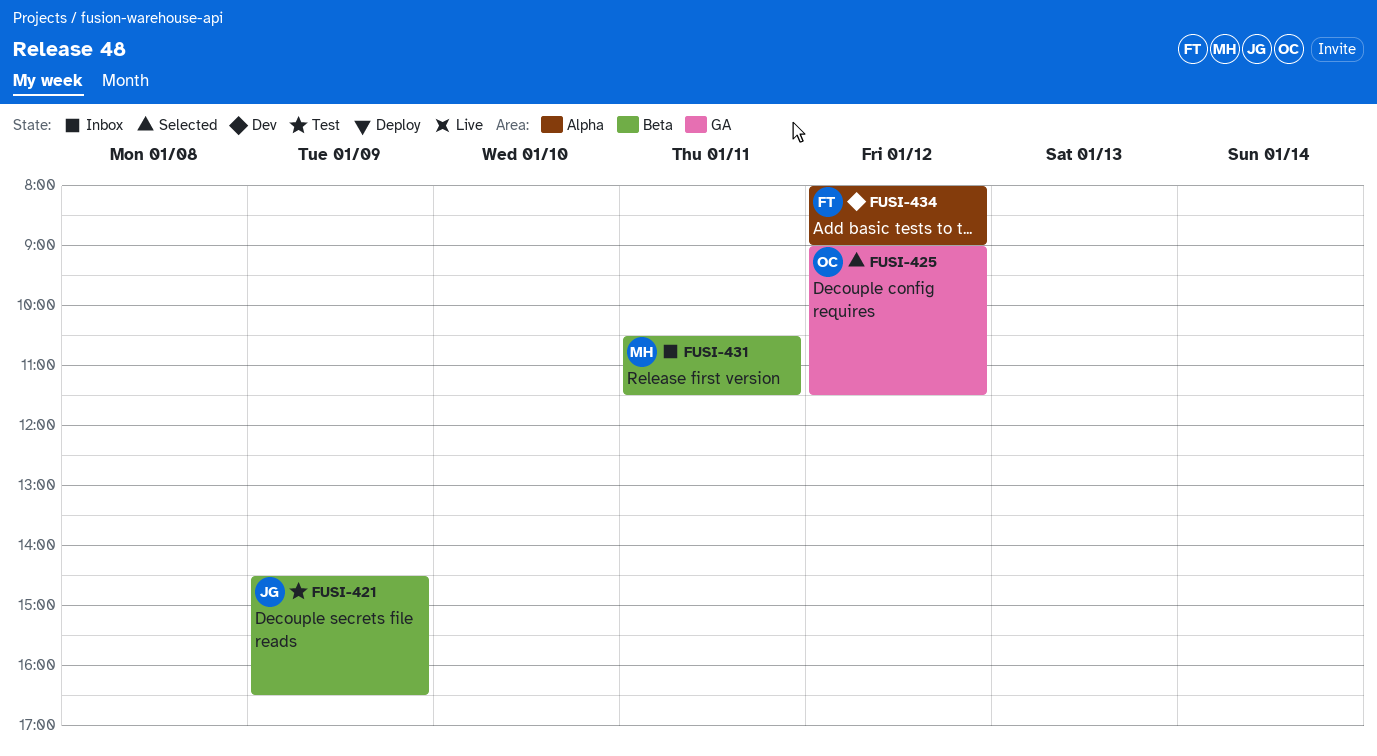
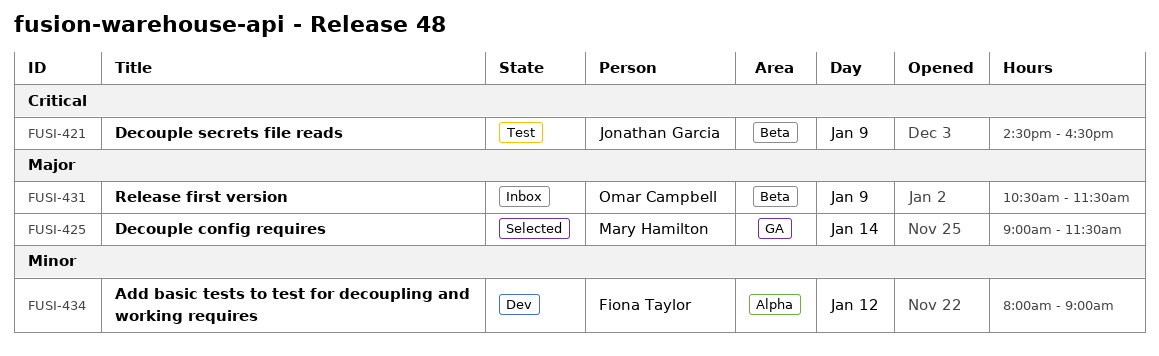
FUSI-425, owner: Omar Campbell -> Mary Hamilton
FUSI-425, day: Jan 12 -> Jan 14
FUSI-431, owner: Mary Hamilton -> Omar Campbell
FUSI-431, day: Jan 11 -> Jan 9

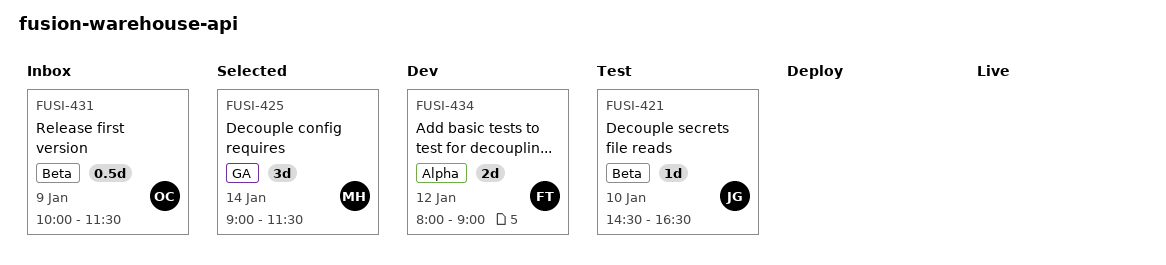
FUSI-421, day: Jan 9 -> Jan 10
FUSI-431, begins: 10:30 -> 10:00

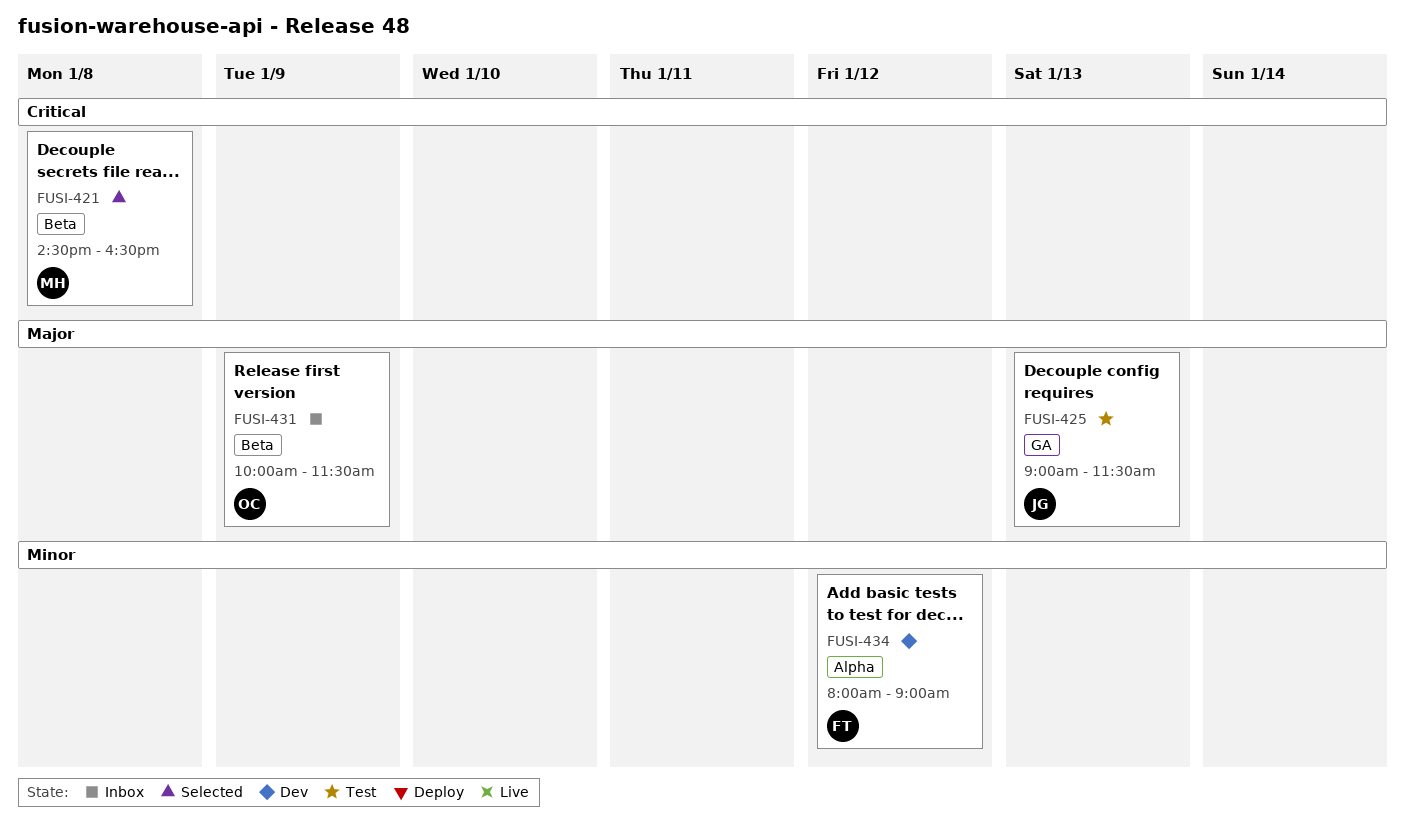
FUSI-421, status: Test -> Selected
FUSI-421, owner: JG -> MH
FUSI-421, day: Jan 10 -> Jan 8
FUSI-425, status: Selected -> Test
FUSI-425, owner: MH -> JG
FUSI-425, day: Jan 14 -> Jan 13

